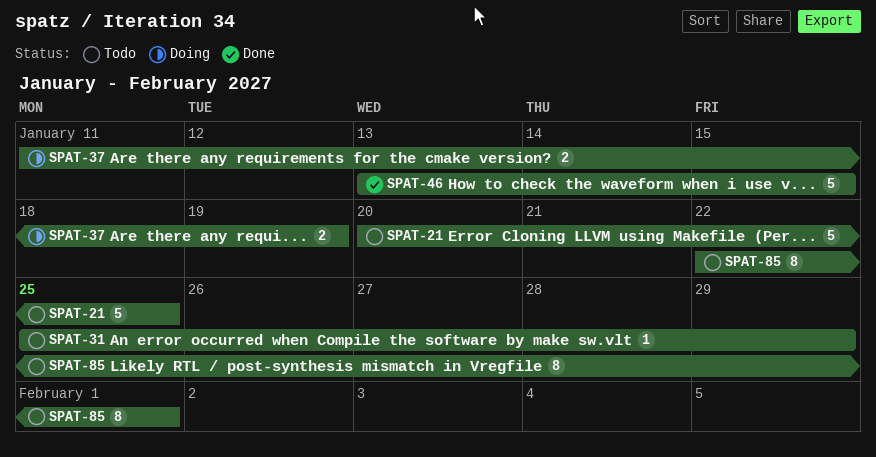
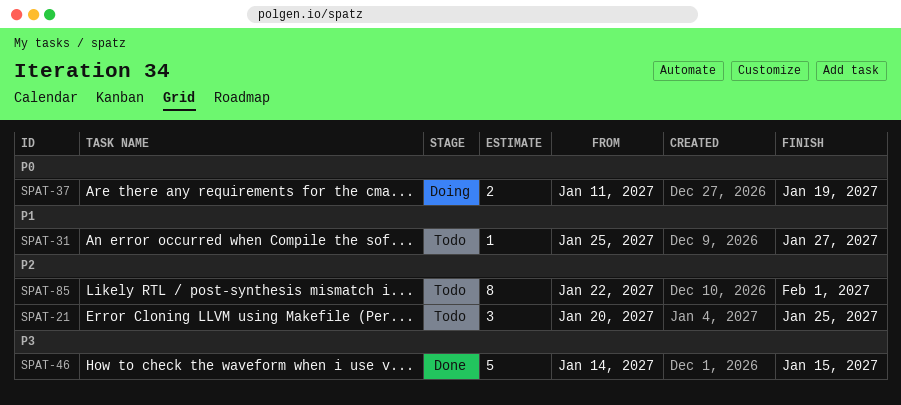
SPAT-21, estimate: 5 -> 3
SPAT-31, due: Jan 29 -> Jan 27
SPAT-46, start: Jan 13 -> Jan 14

